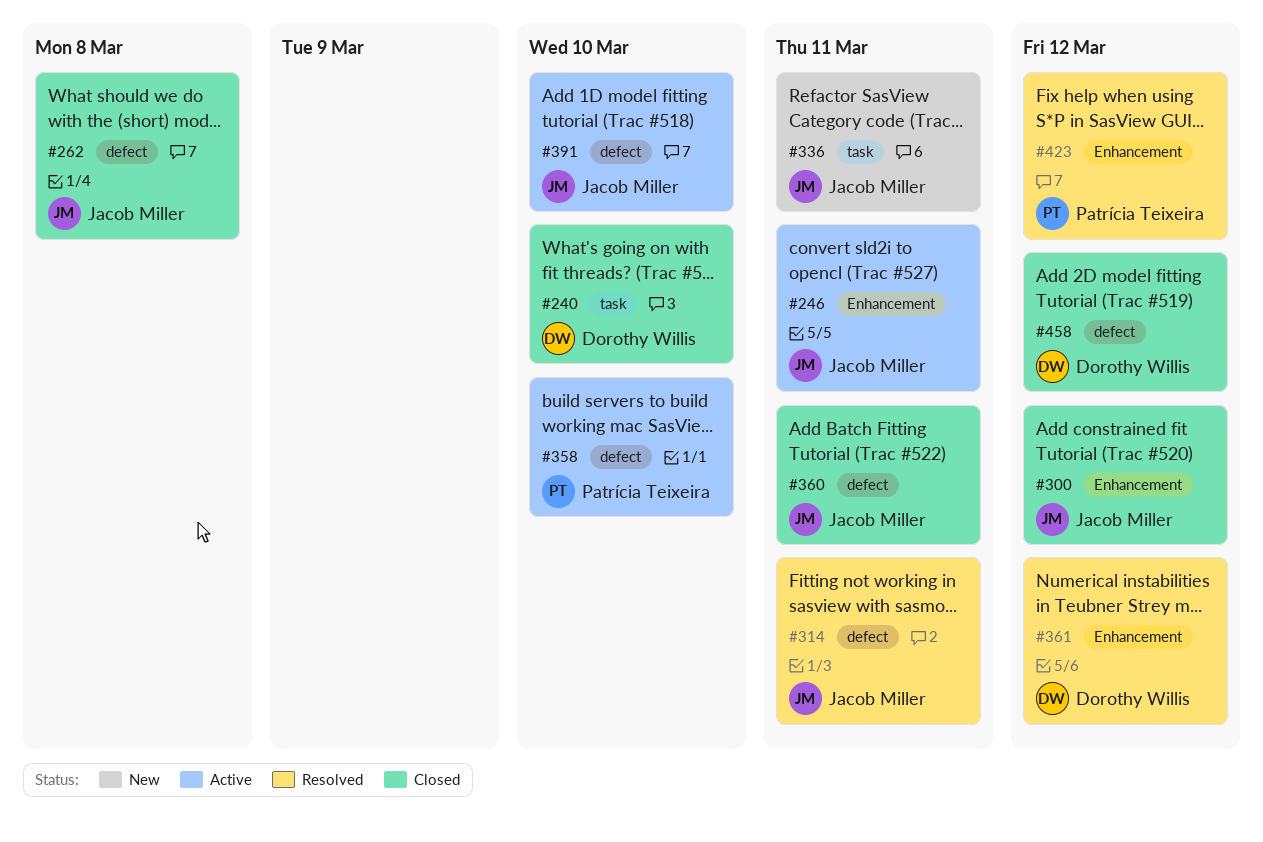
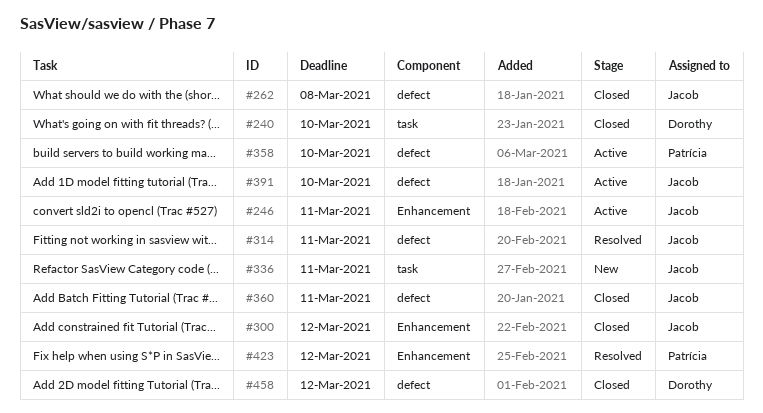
#361: present -> none

